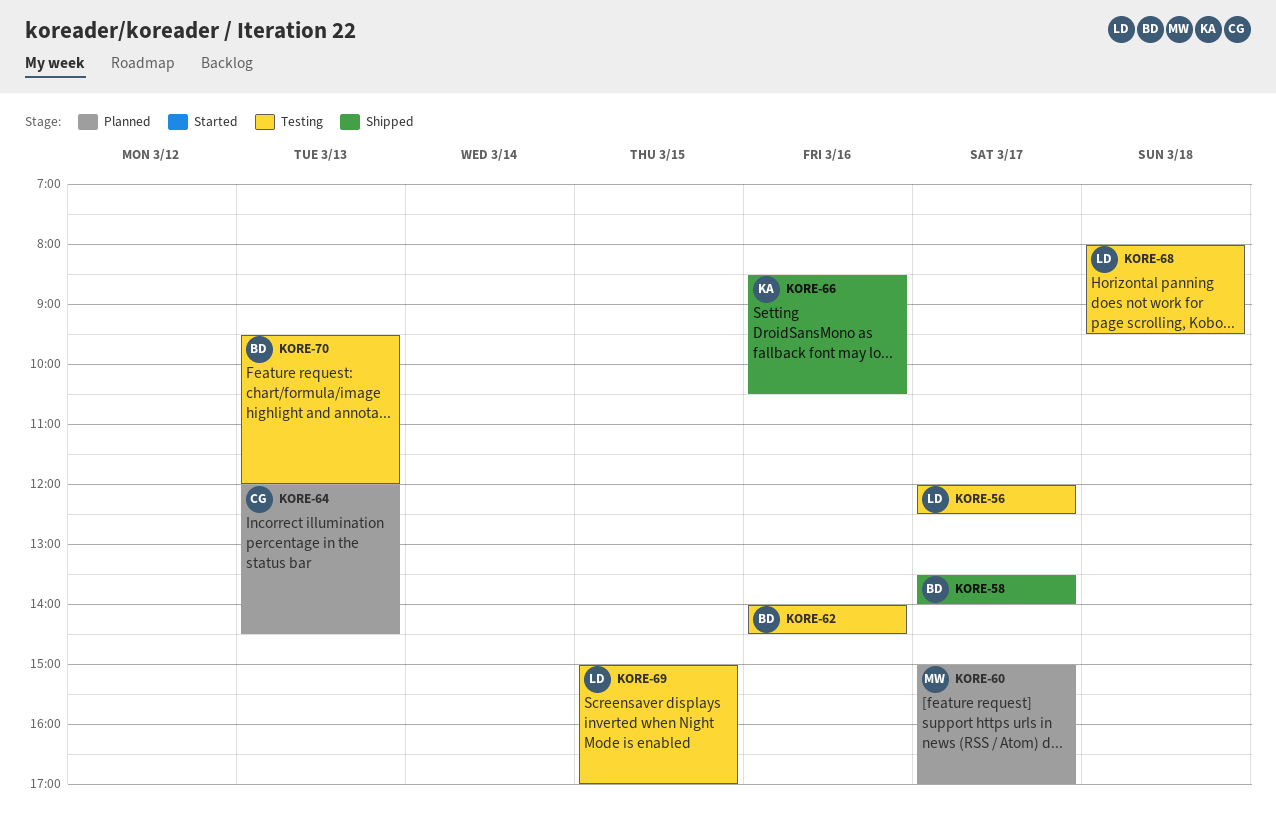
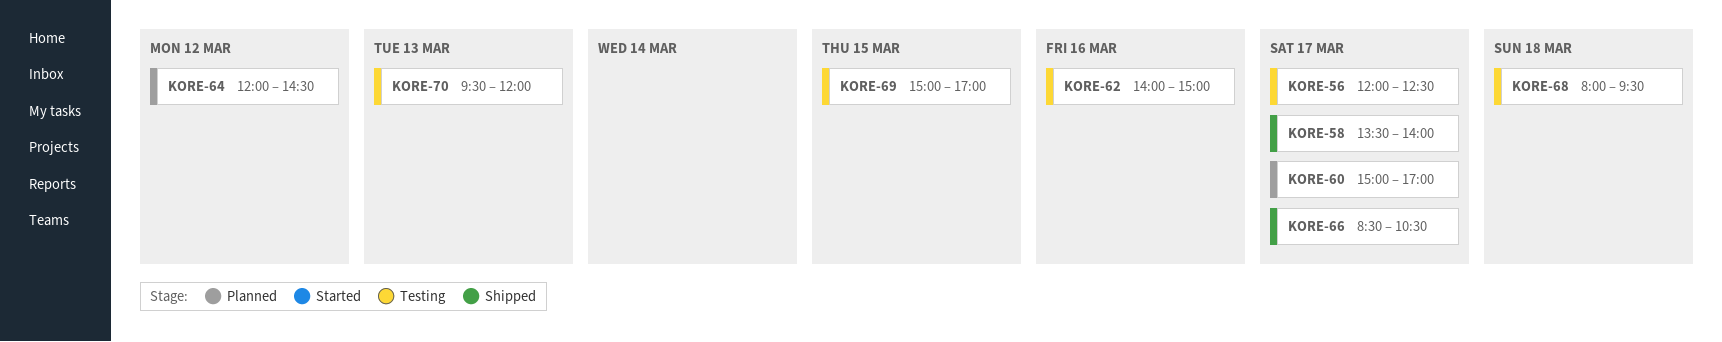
KORE-62, ends: 14:30 -> 15:00
KORE-64, day: Mar 13 -> Mar 12
KORE-66, day: Mar 16 -> Mar 17

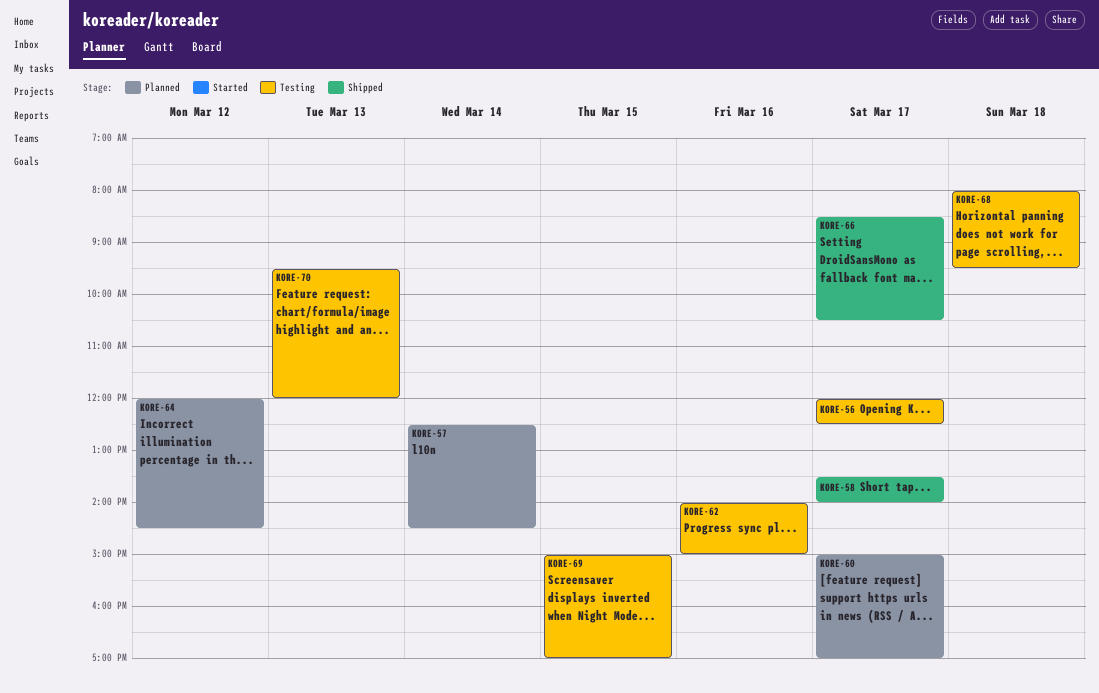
KORE-57: none -> present

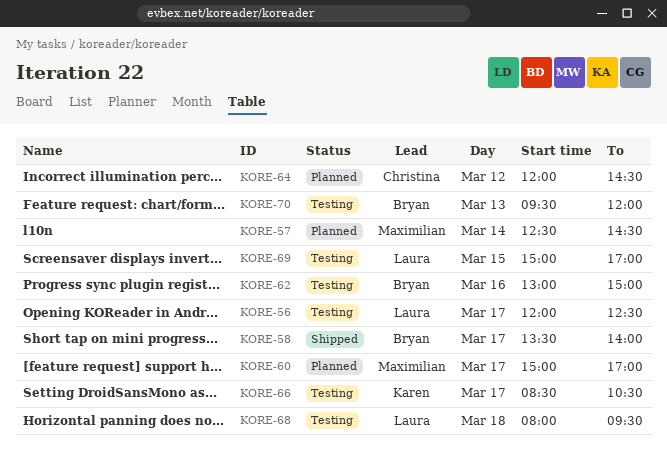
KORE-62, begins: 14:00 -> 13:00
KORE-66, status: Shipped -> Testing

